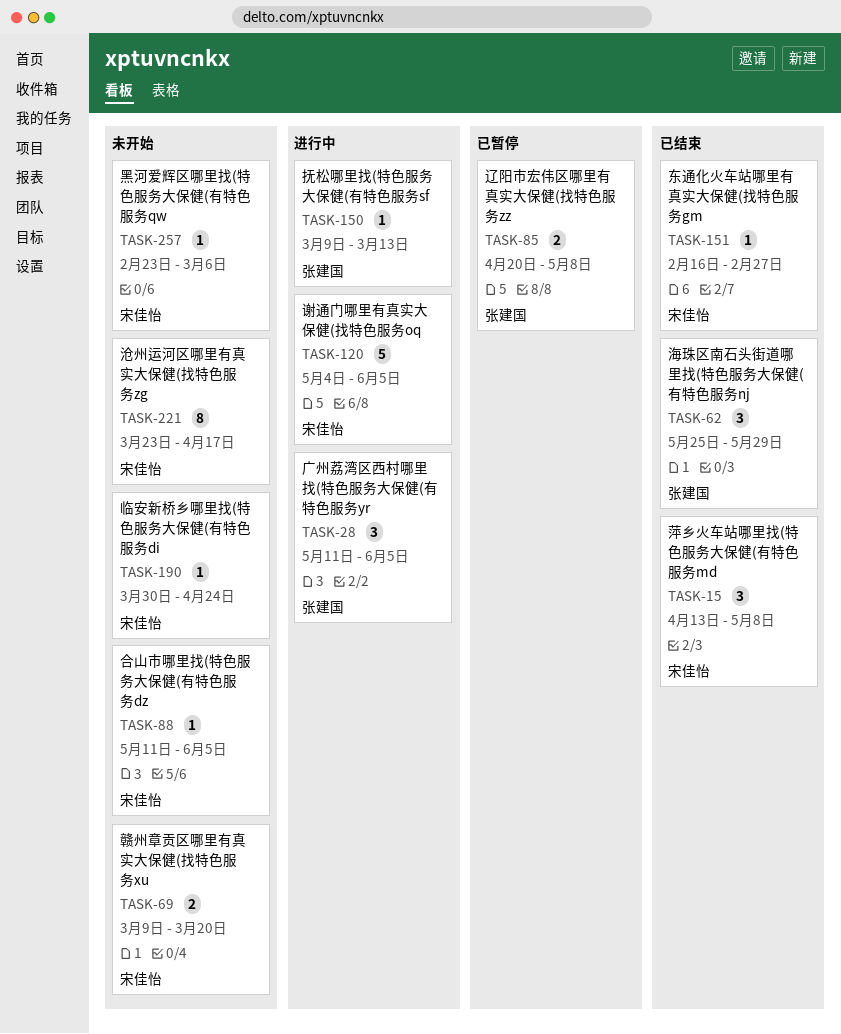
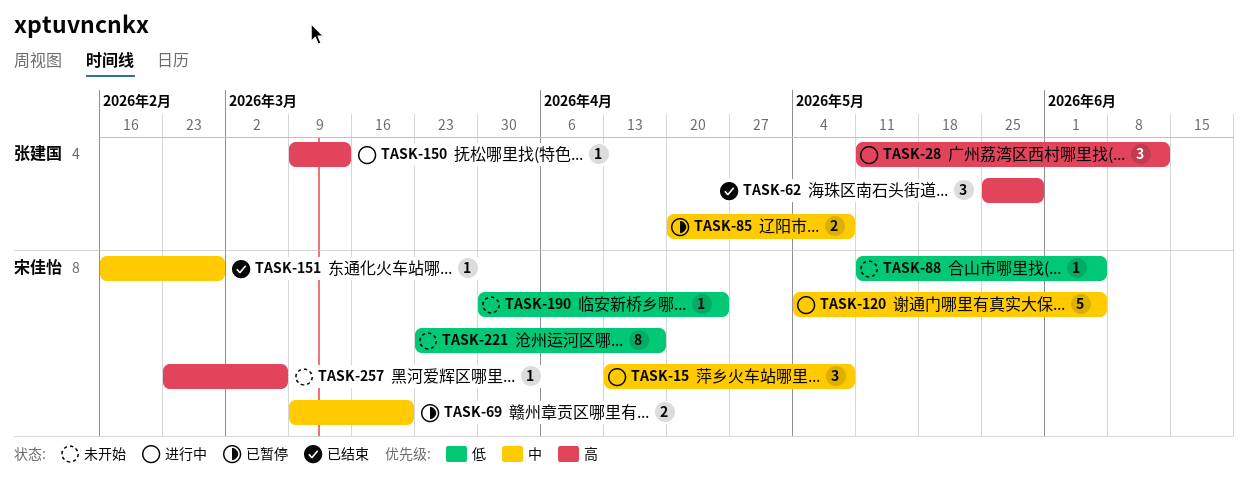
TASK-15, status: 已结束 -> 进行中
TASK-28, due: Jun 5 -> Jun 12
TASK-69, status: 未开始 -> 已暂停

